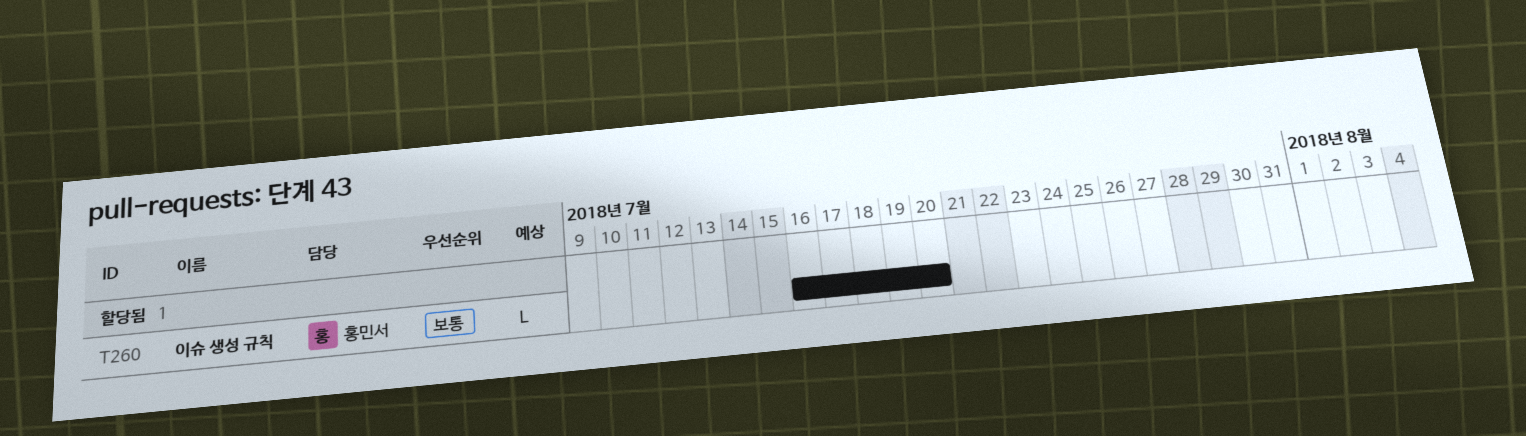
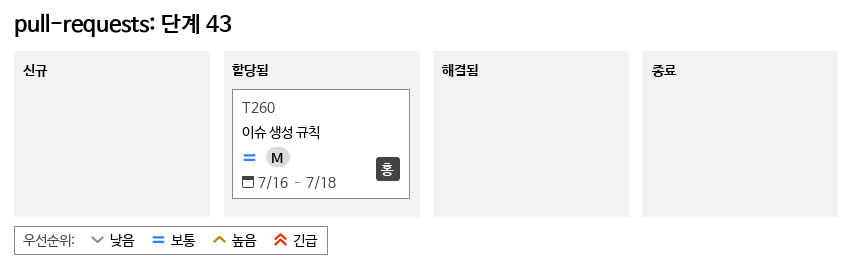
T260, estimate: L -> M
T260, due: Jul 20 -> Jul 18

